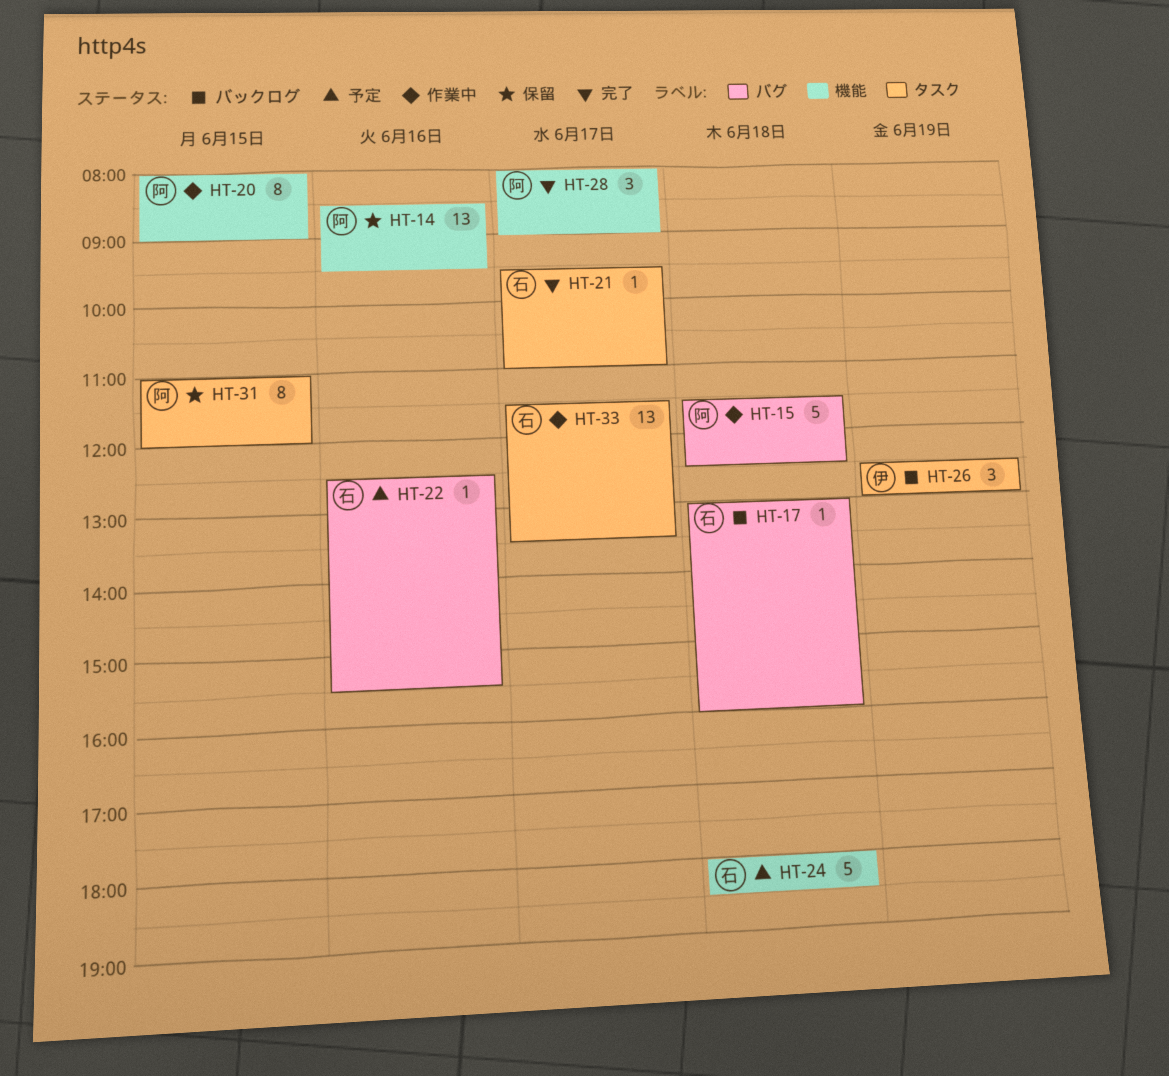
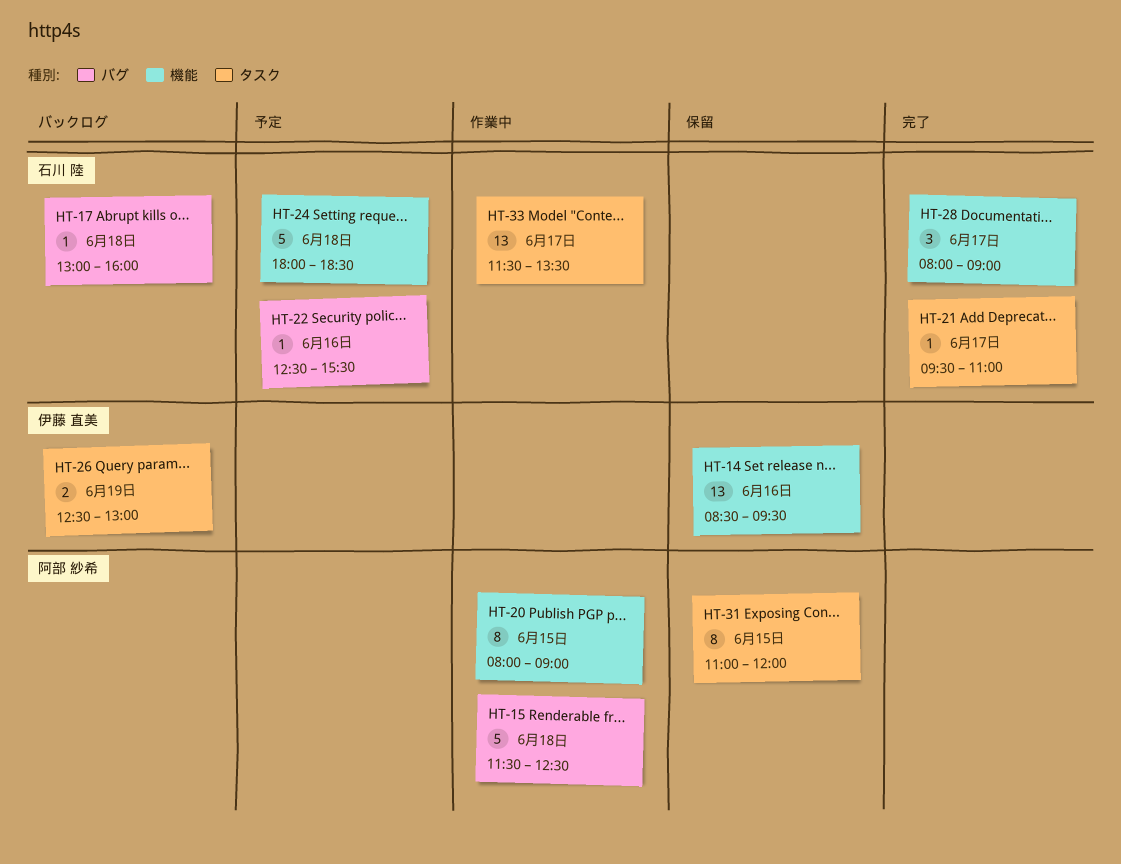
HT-14, owner: 阿部 紗希 -> 伊藤 直美
HT-26, estimate: 3 -> 2
HT-28, owner: 阿部 紗希 -> 石川 陸

